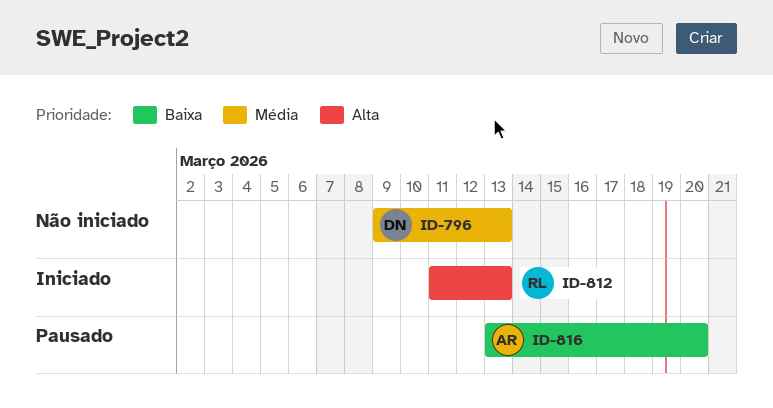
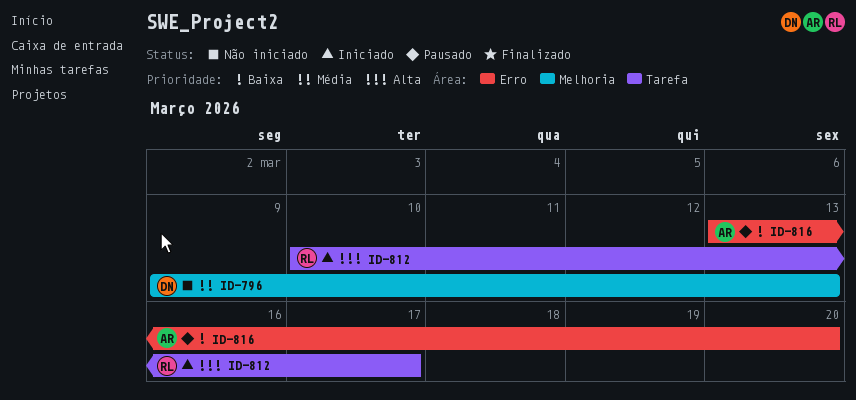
ID-812, start: Mar 11 -> Mar 10
ID-812, due: Mar 13 -> Mar 17

